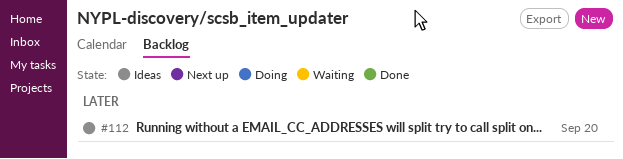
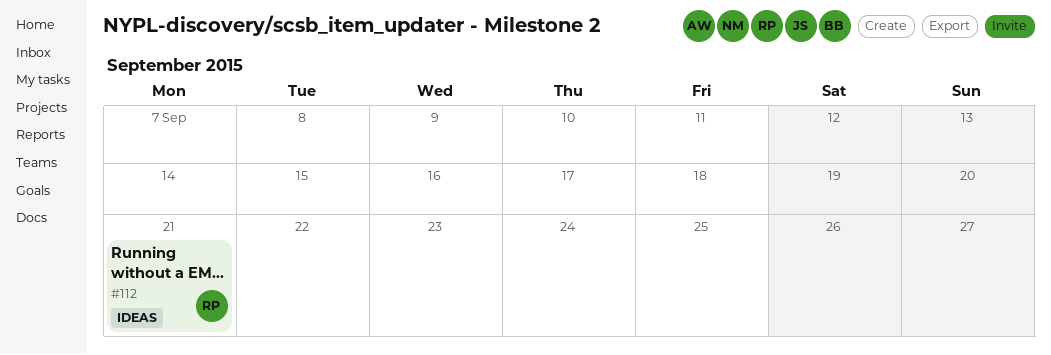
#112, due: Sep 20 -> Sep 21

